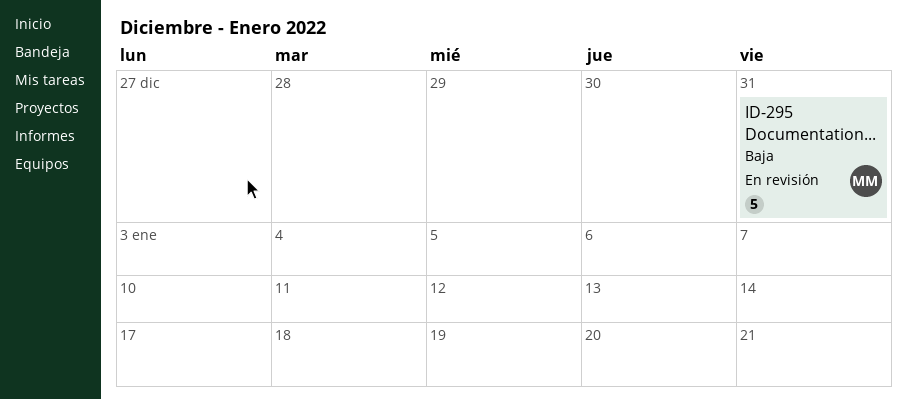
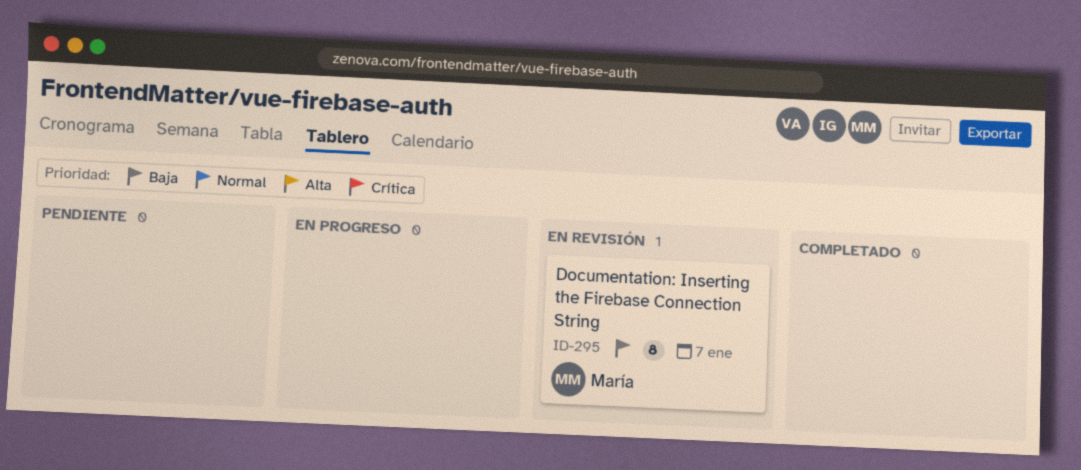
ID-295, estimate: 5 -> 8
ID-295, due: Dec 31 -> Jan 7

